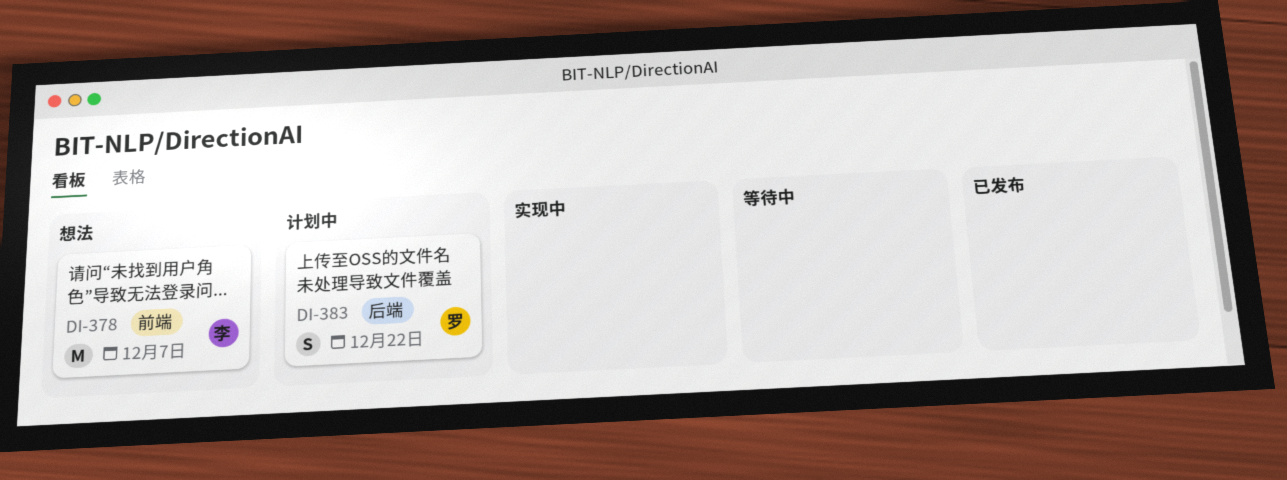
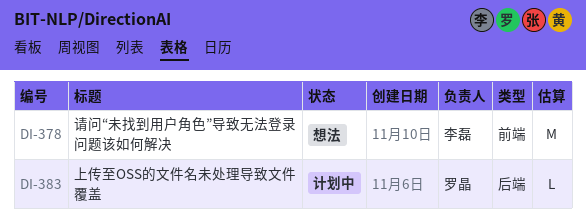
DI-383, estimate: S -> L

